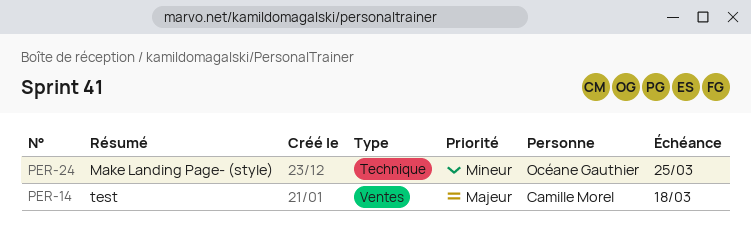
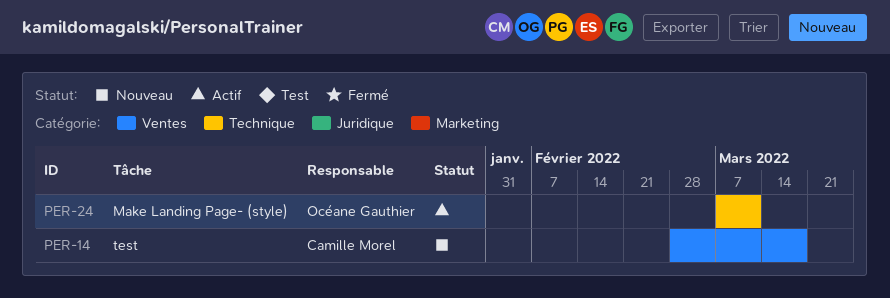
PER-24, due: Mar 25 -> Mar 11

